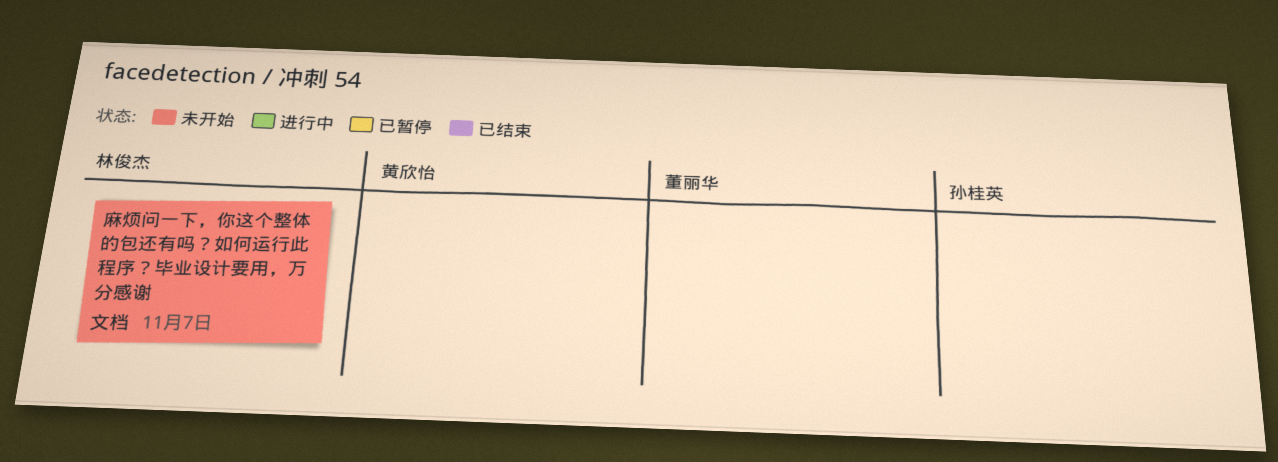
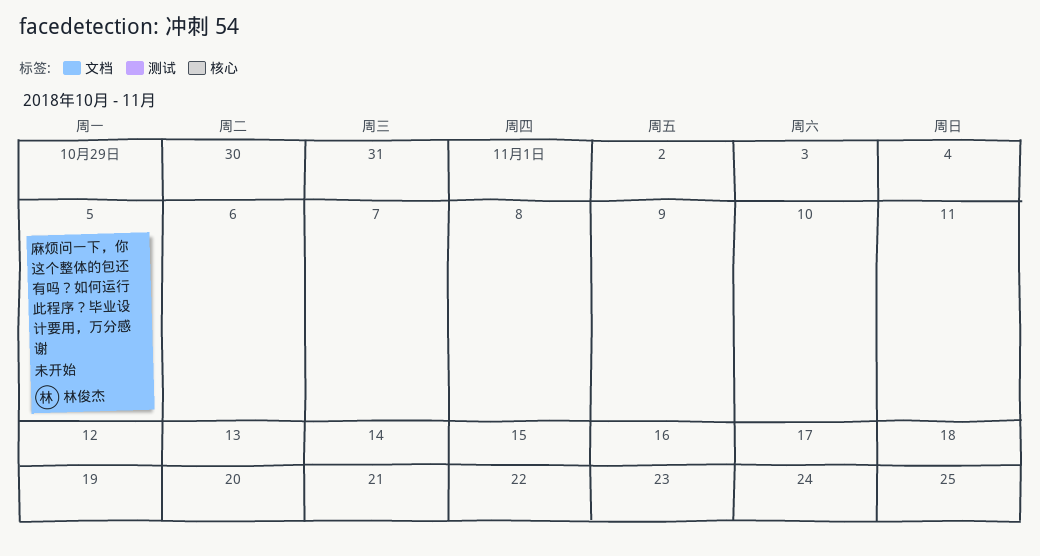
麻烦问一下，你这个整体的包还有吗？如何运行此程序？毕业设计要用，万分感谢, due: Nov 7 -> Nov 5

